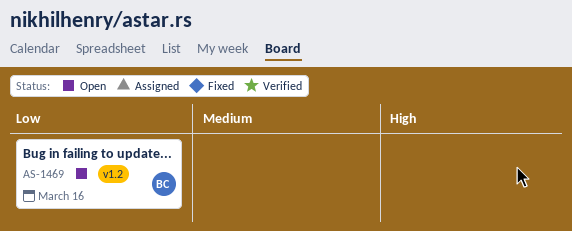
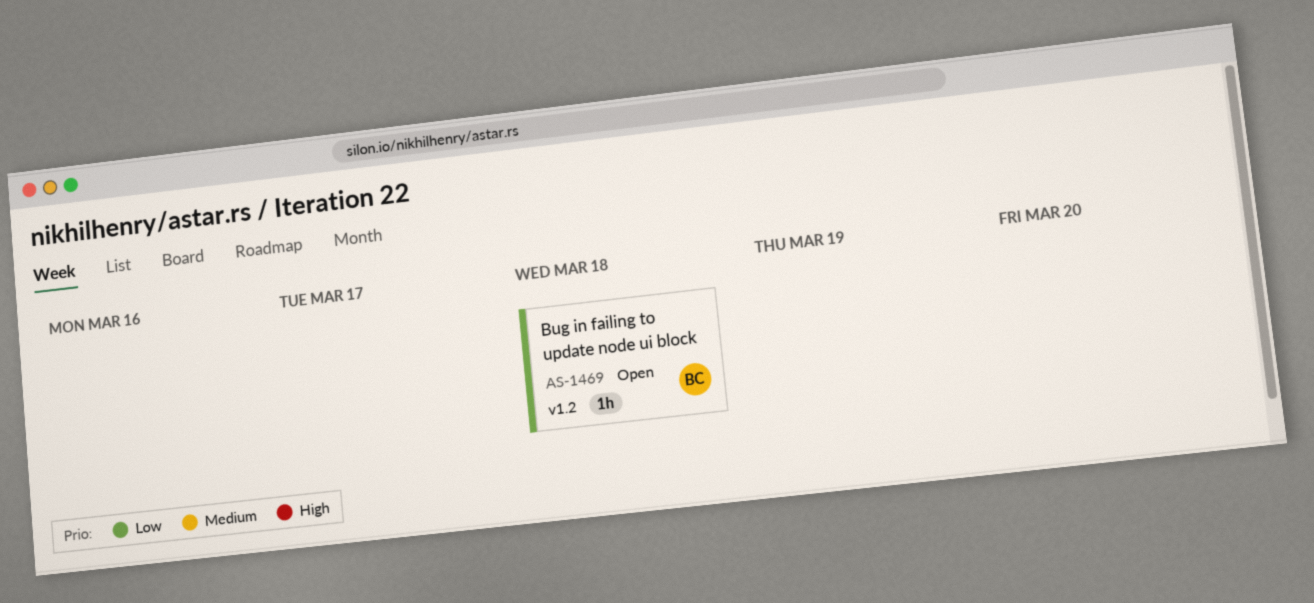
AS-1469, due: Mar 16 -> Mar 18

